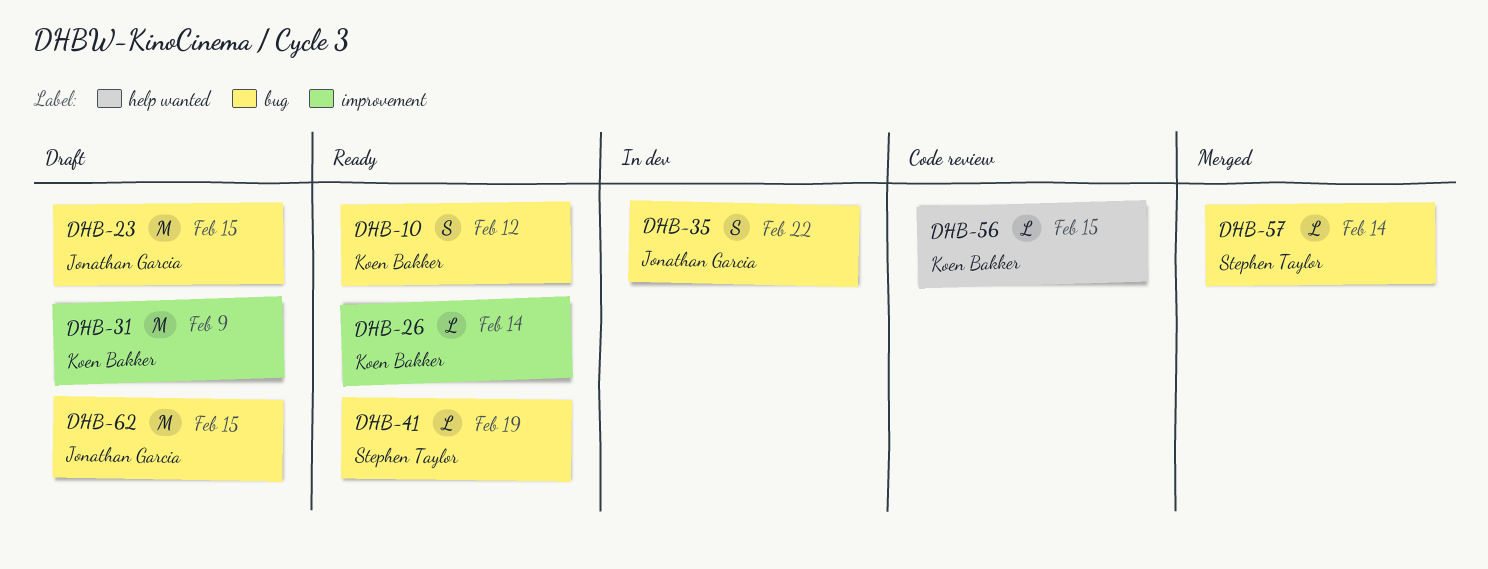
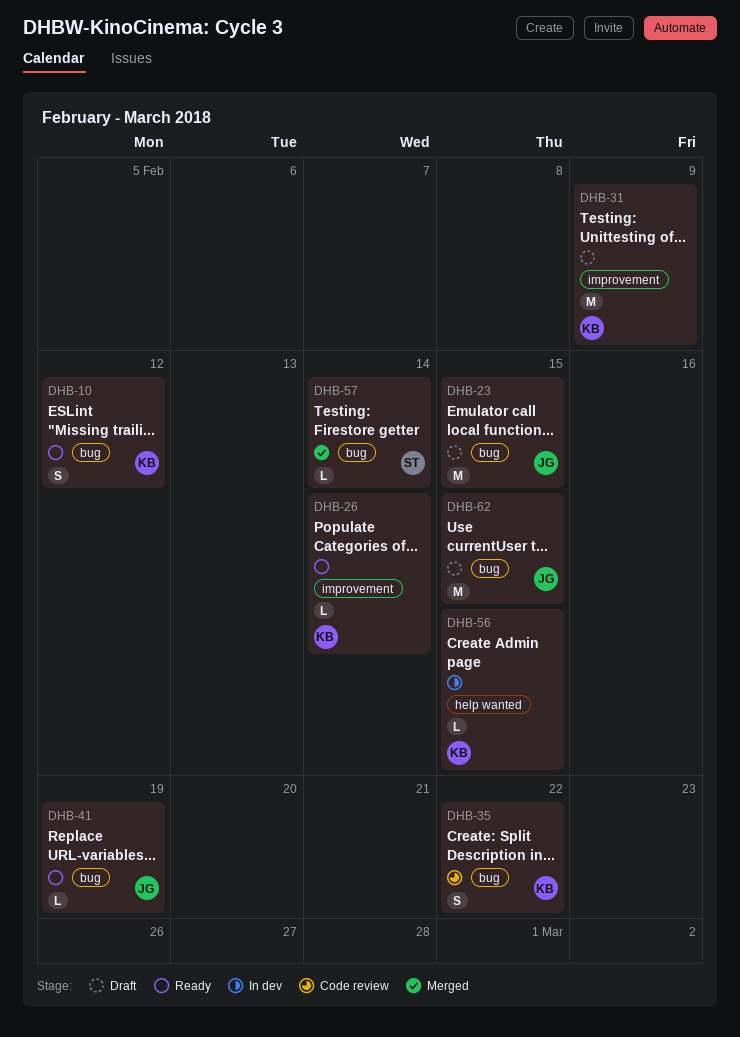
DHB-35, status: In dev -> Code review
DHB-35, owner: Jonathan Garcia -> Koen Bakker
DHB-41, owner: Stephen Taylor -> Jonathan Garcia
DHB-56, status: Code review -> In dev

